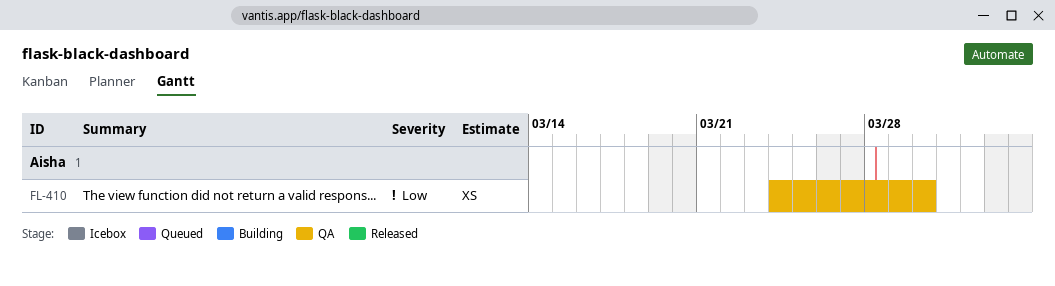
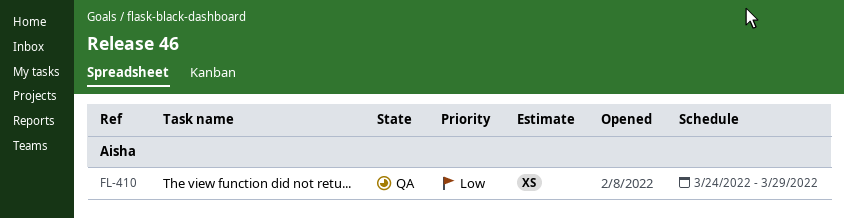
FL-410, due: Mar 30 -> Mar 29

